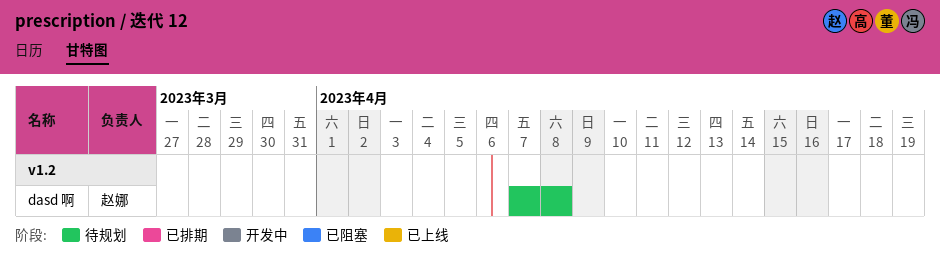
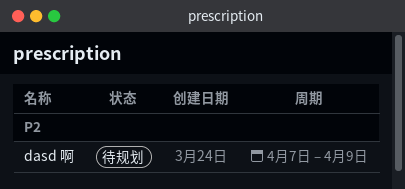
dasd 啊, due: Apr 8 -> Apr 9

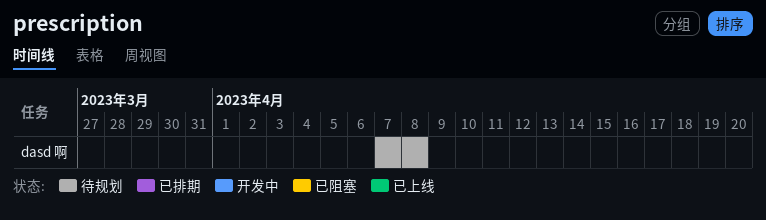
dasd 啊, due: Apr 9 -> Apr 8

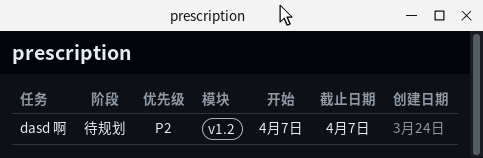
dasd 啊, due: Apr 8 -> Apr 7

